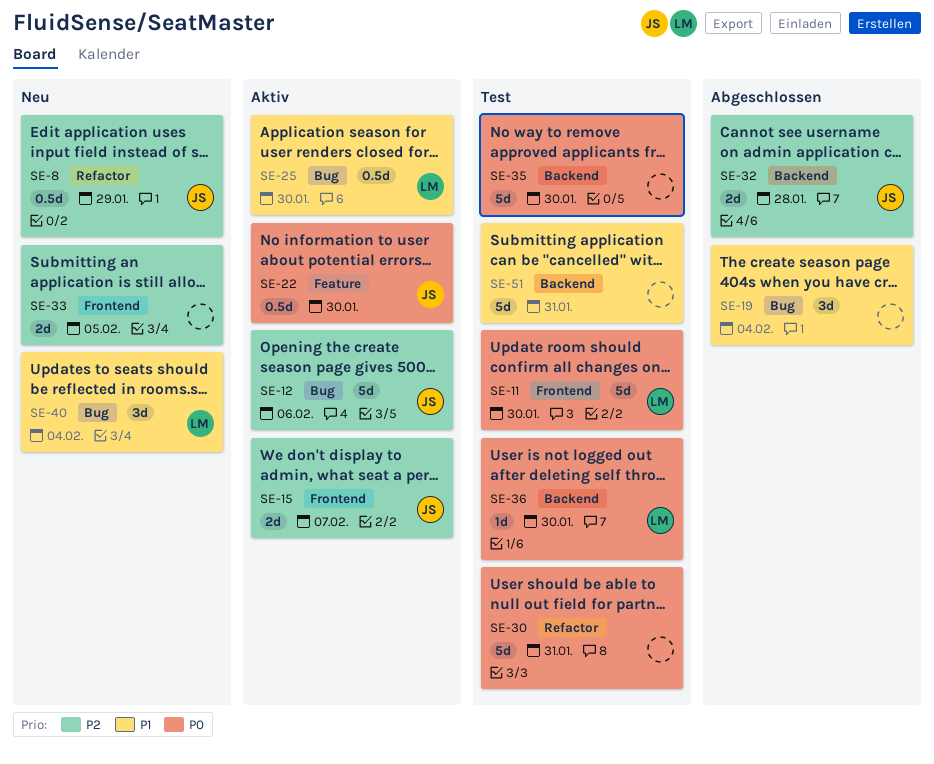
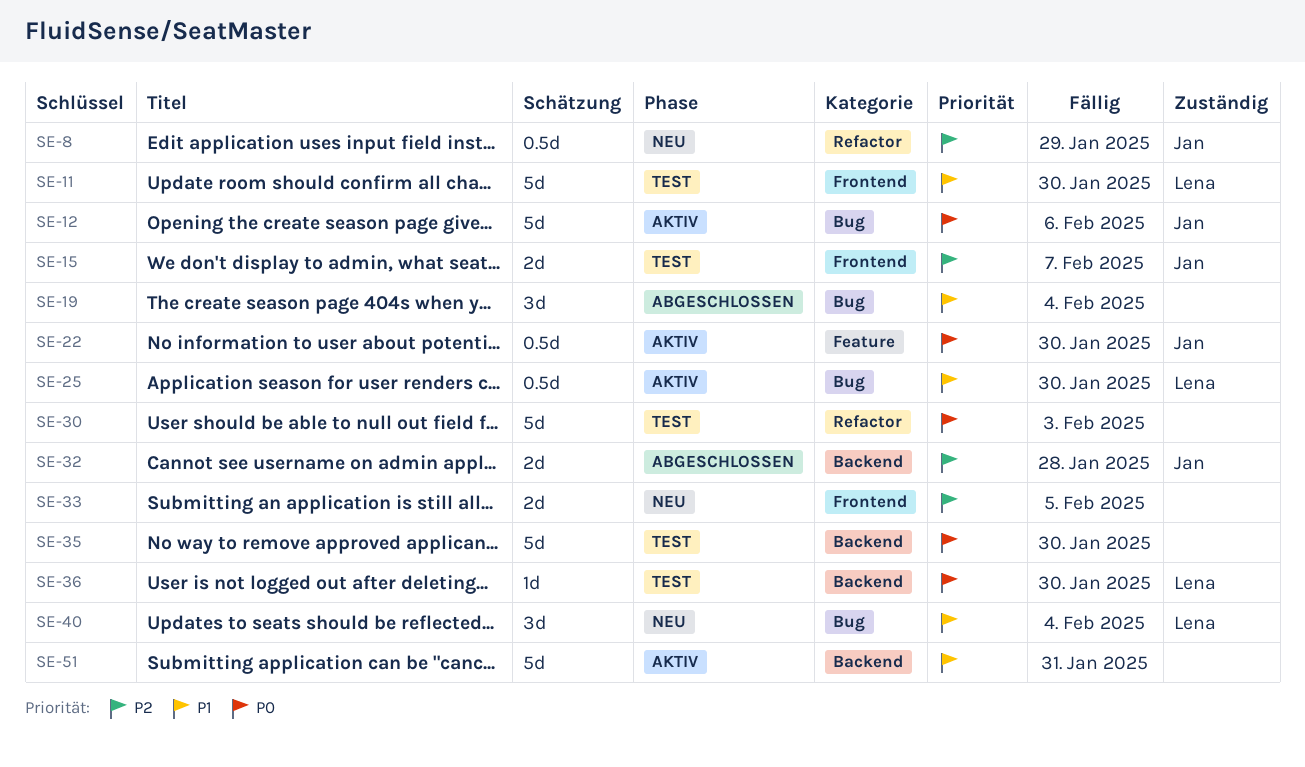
SE-11, priority: P0 -> P1
SE-12, priority: P2 -> P0
SE-15, status: Aktiv -> Test
SE-30, due: Jan 31 -> Feb 3
SE-51, status: Test -> Aktiv

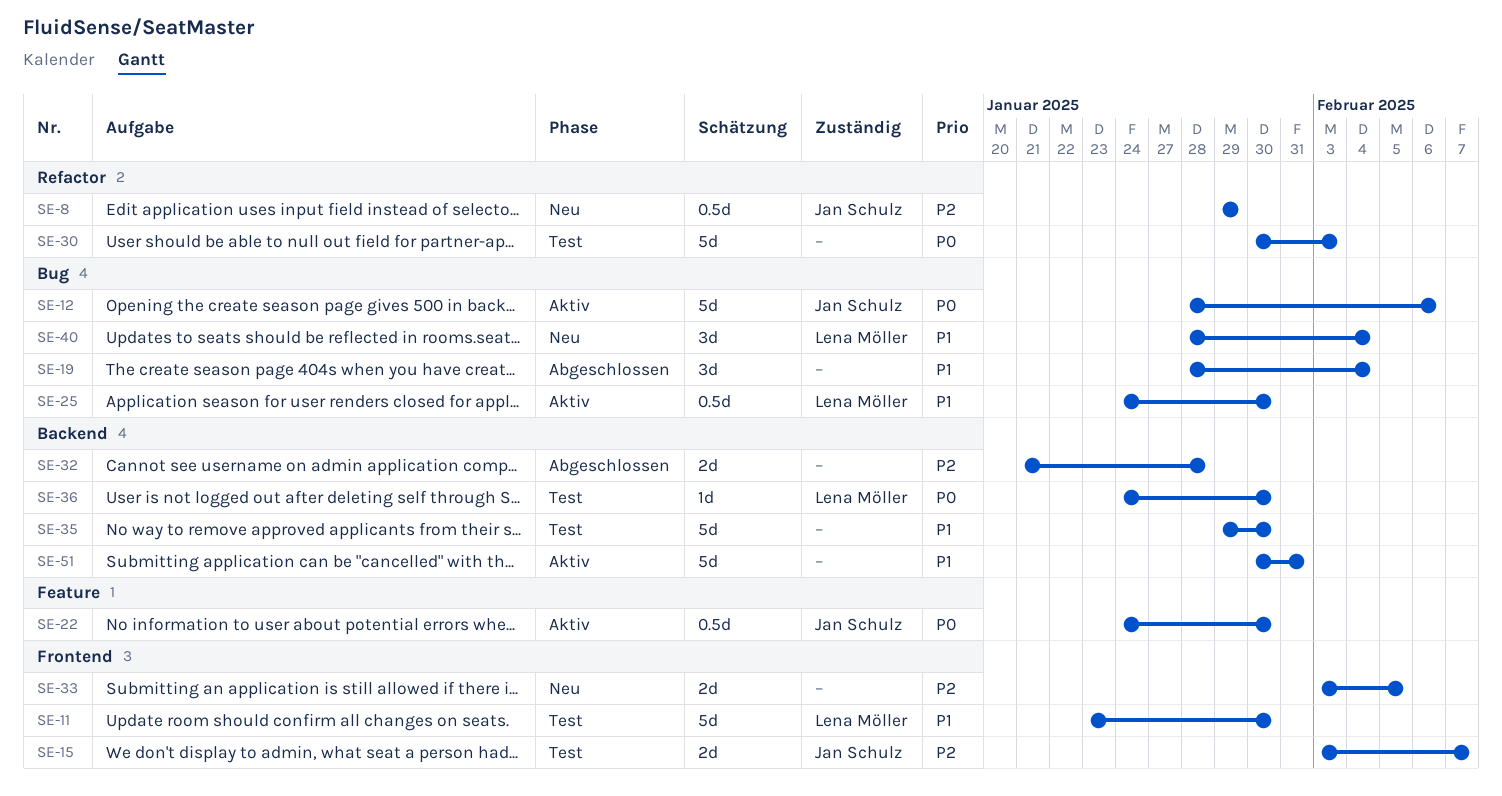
SE-32, owner: Jan Schulz -> none
SE-35, priority: P0 -> P1

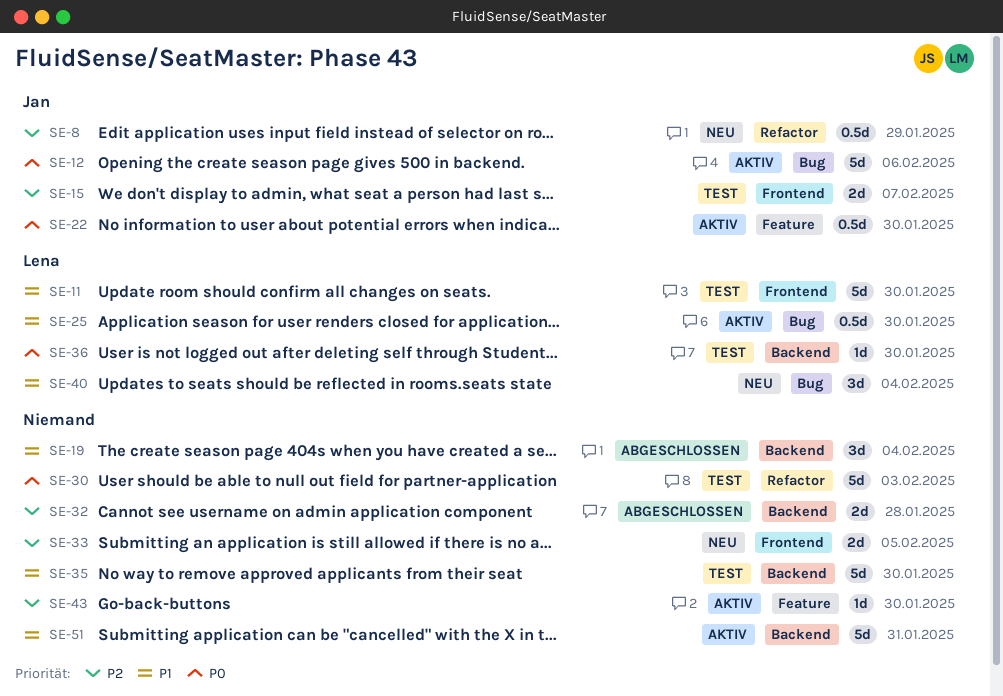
SE-19, label: Bug -> Backend
SE-43: none -> present

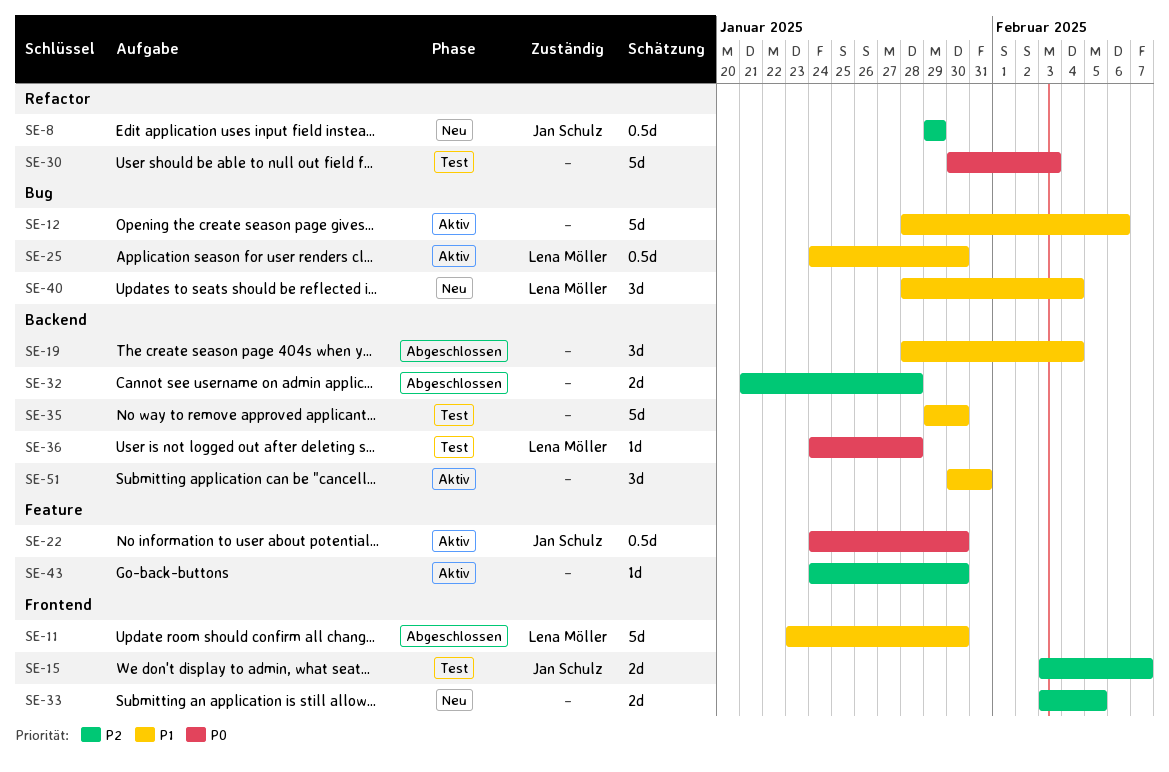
SE-11, status: Test -> Abgeschlossen
SE-12, owner: Jan Schulz -> none
SE-12, priority: P0 -> P1
SE-36, due: Jan 30 -> Jan 28
SE-51, estimate: 5d -> 3d

